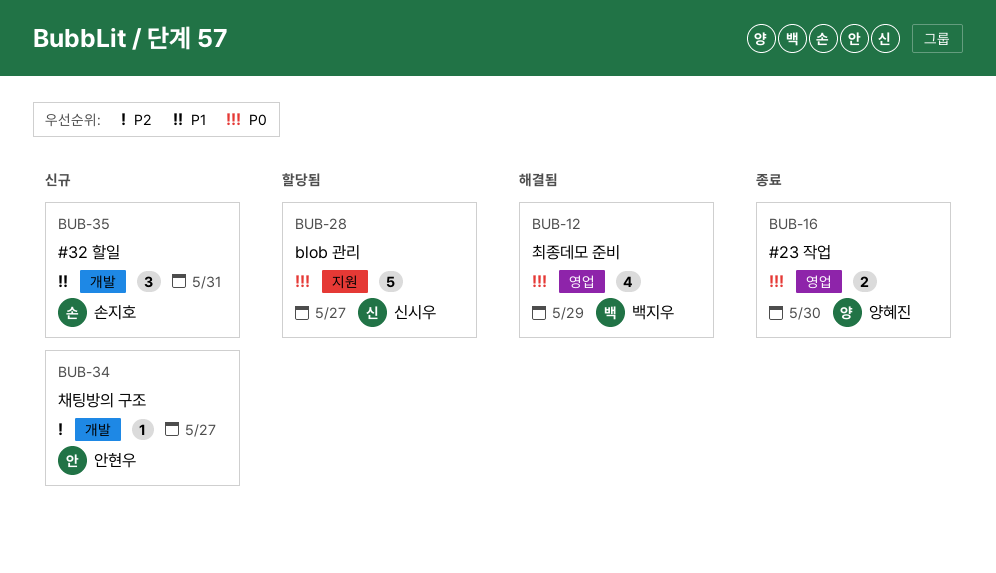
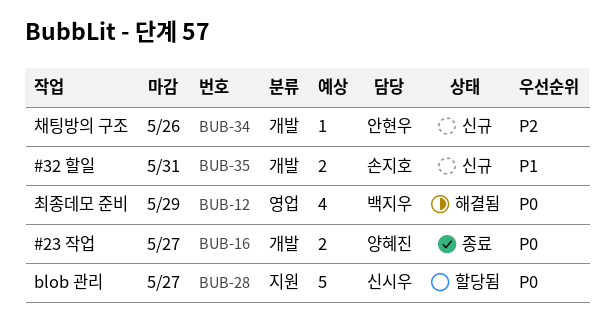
BUB-16, label: 영업 -> 개발
BUB-16, due: May 30 -> May 27
BUB-34, due: May 27 -> May 26
BUB-35, estimate: 3 -> 2

